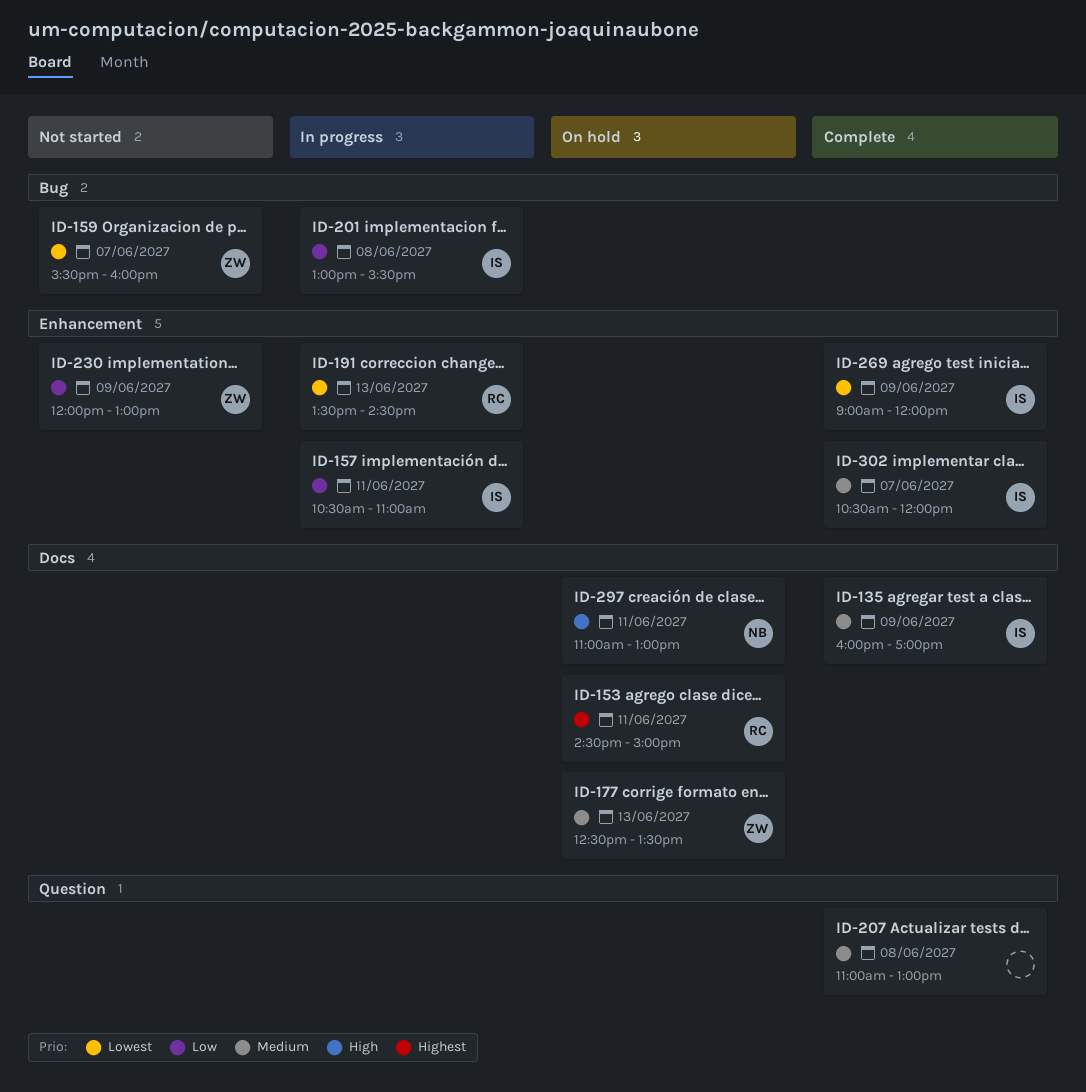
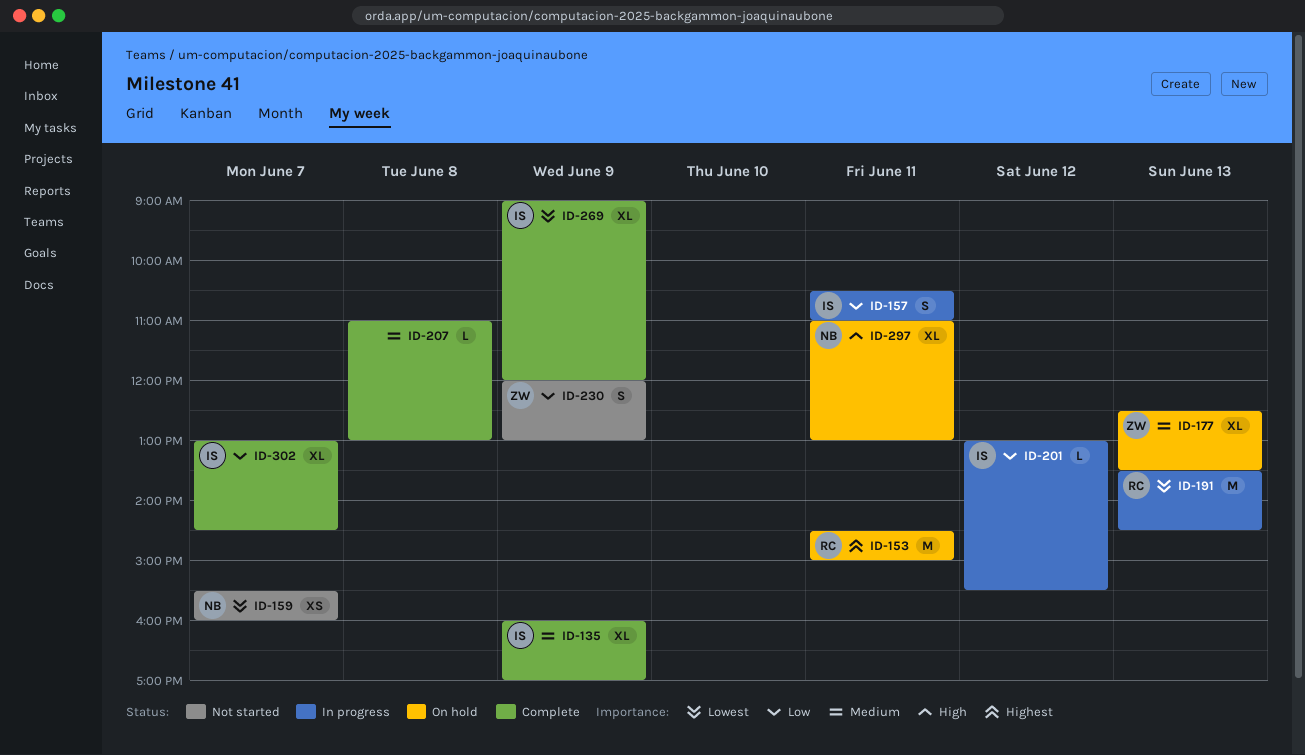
ID-159, owner: ZW -> NB
ID-201, day: Jun 8 -> Jun 12
ID-302, priority: Medium -> Low
ID-302, begins: 10:30 -> 13:00
ID-302, ends: 12:00 -> 14:30

